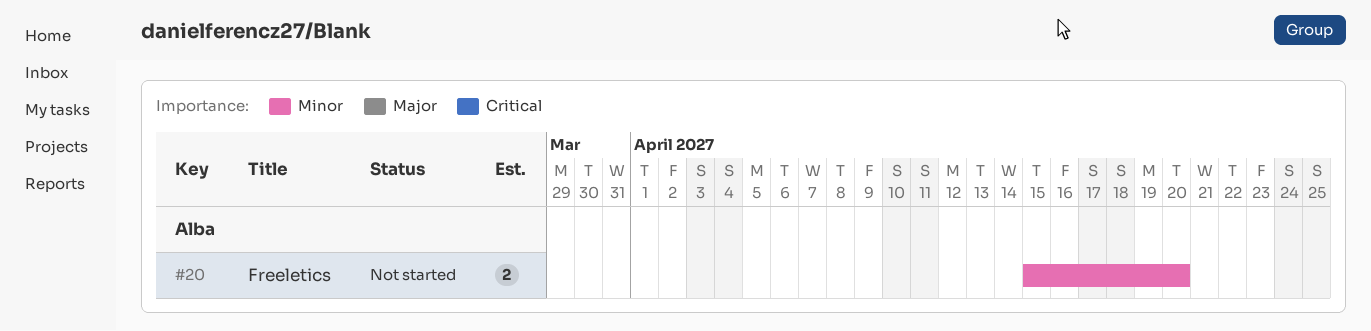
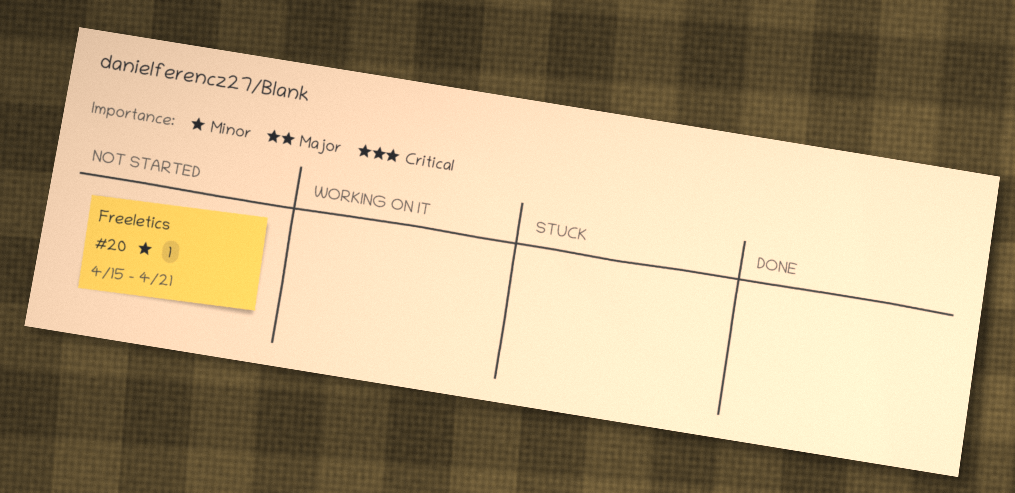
#20, estimate: 2 -> 1
#20, due: Apr 20 -> Apr 21

